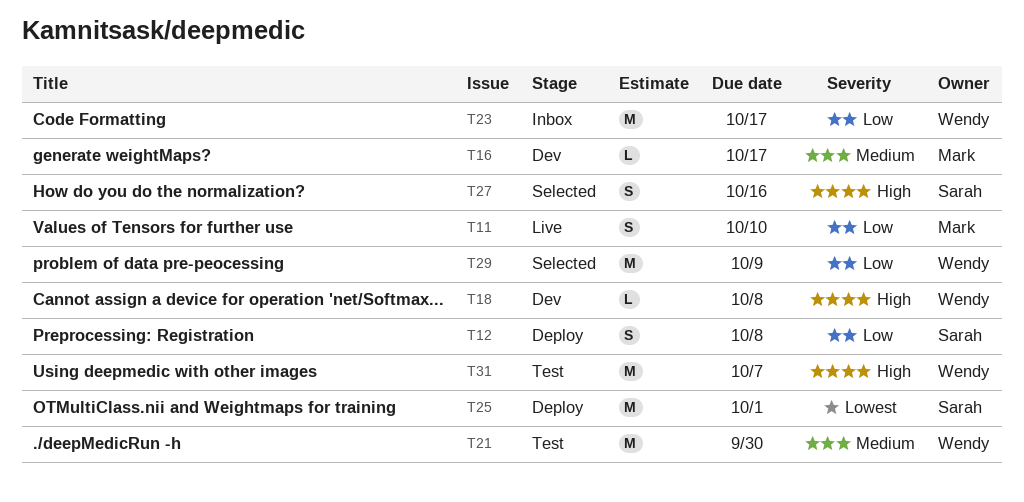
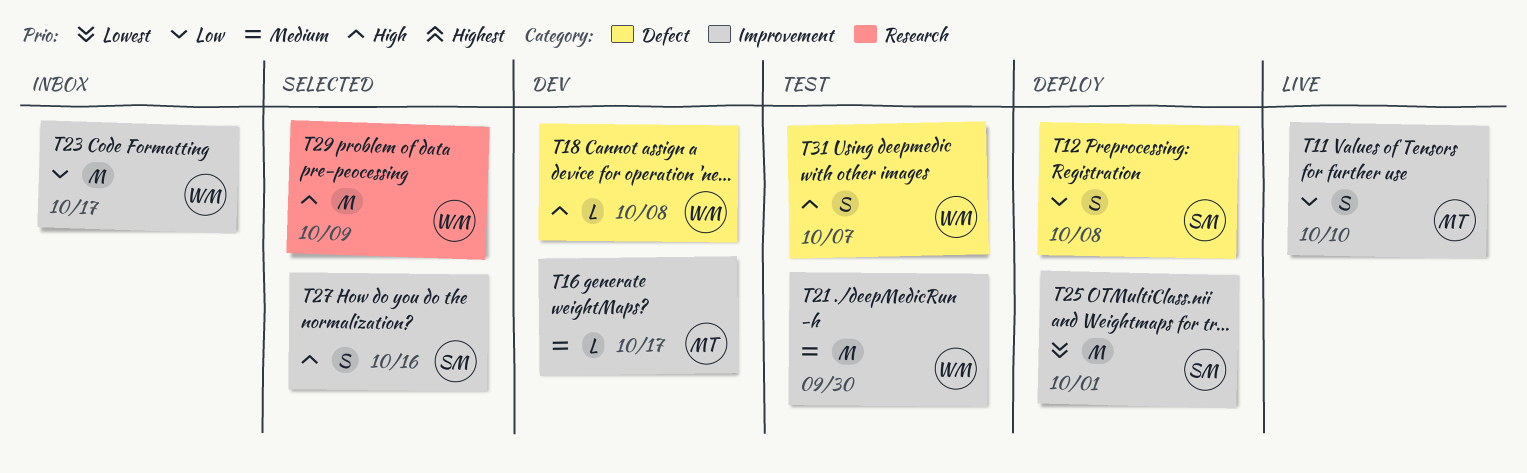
T29, priority: Low -> High
T31, estimate: M -> S

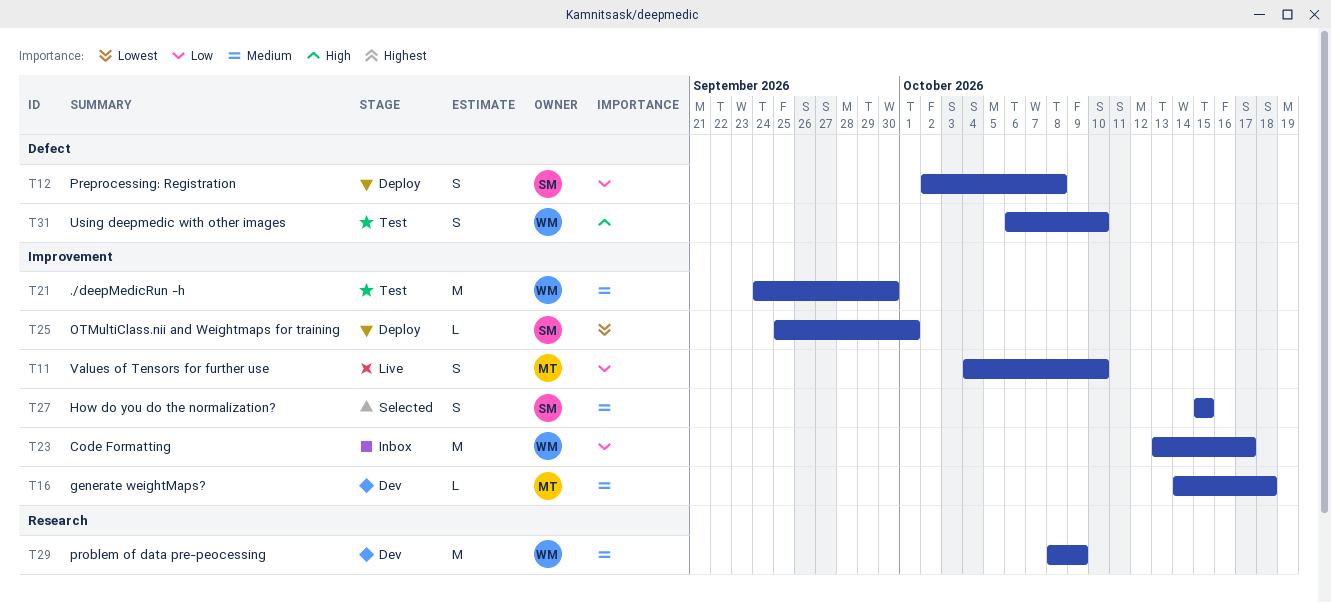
T16, due: Oct 17 -> Oct 18
T18: present -> none
T25, estimate: M -> L
T27, priority: High -> Medium
T27, due: Oct 16 -> Oct 15
T29, status: Selected -> Dev
T29, priority: High -> Medium
T31, due: Oct 7 -> Oct 10

